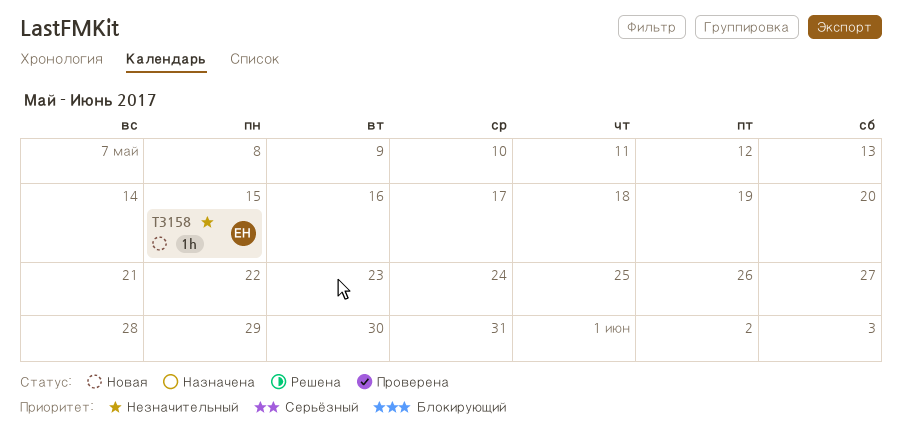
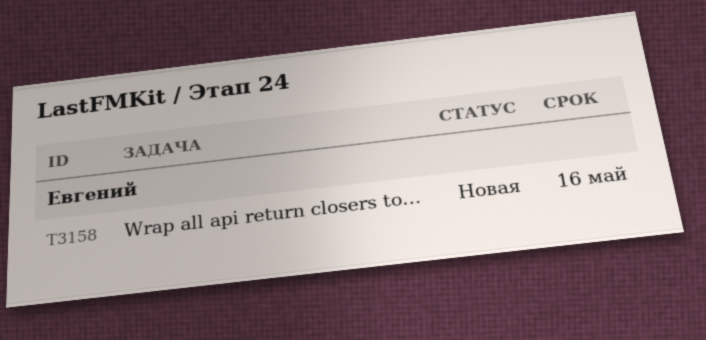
T3158, due: May 15 -> May 16

